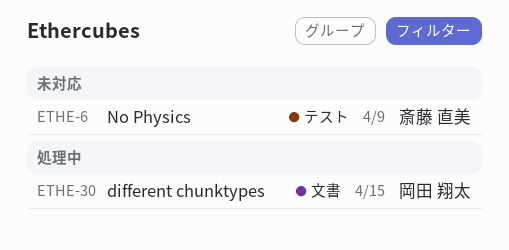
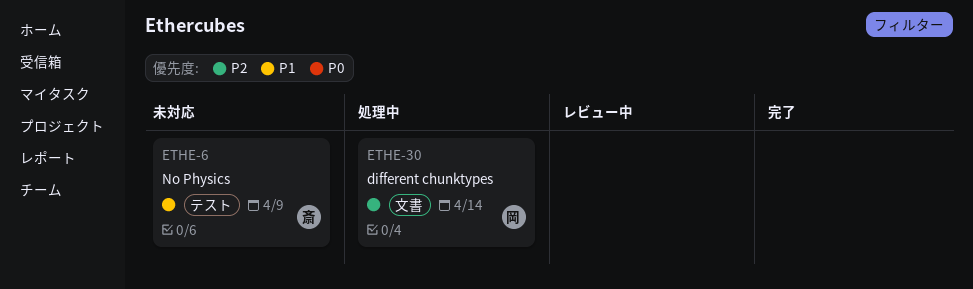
ETHE-30, due: Apr 15 -> Apr 14

